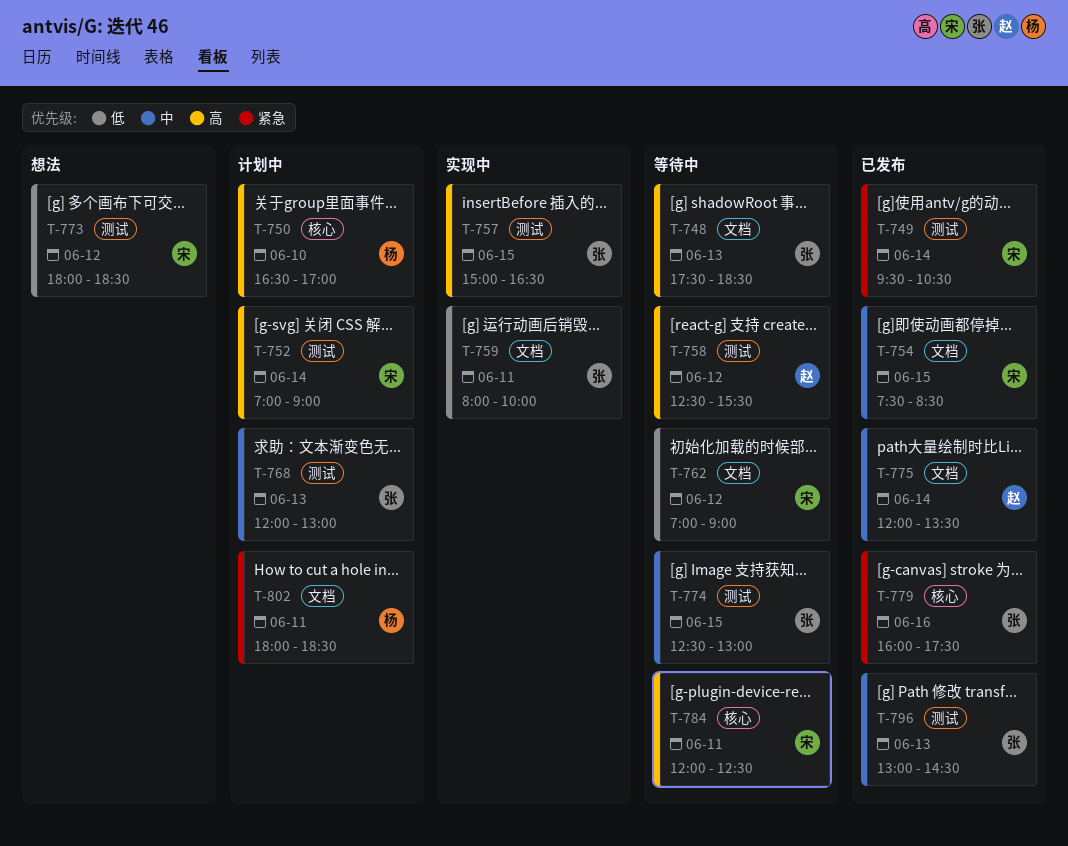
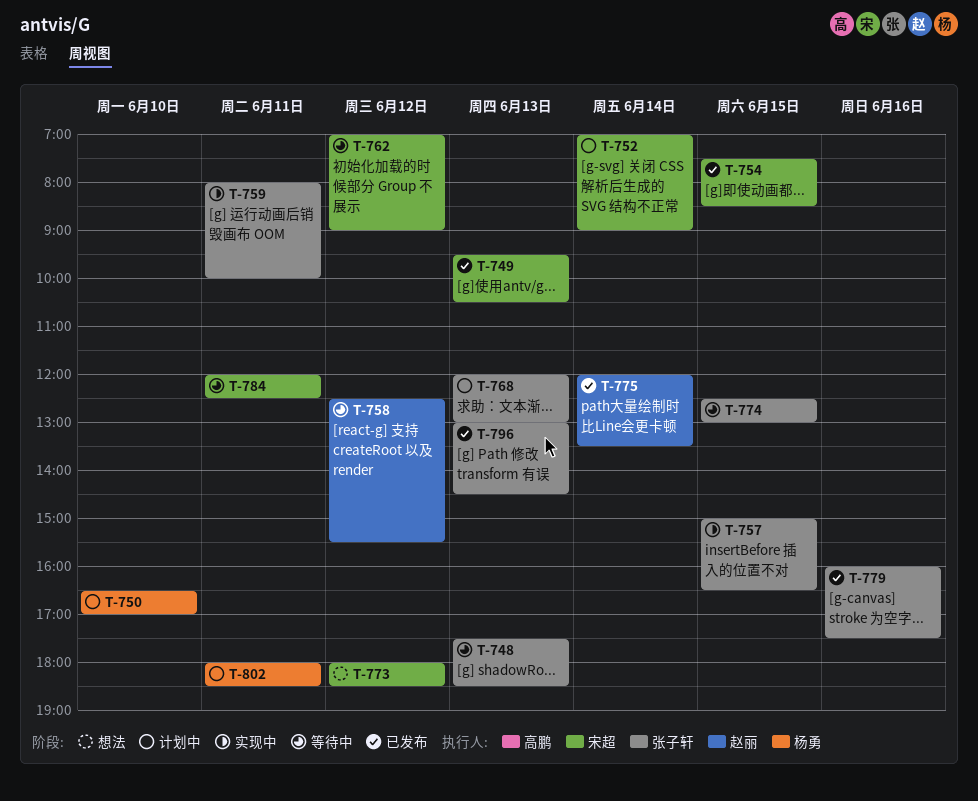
T-749, day: Jun 14 -> Jun 13

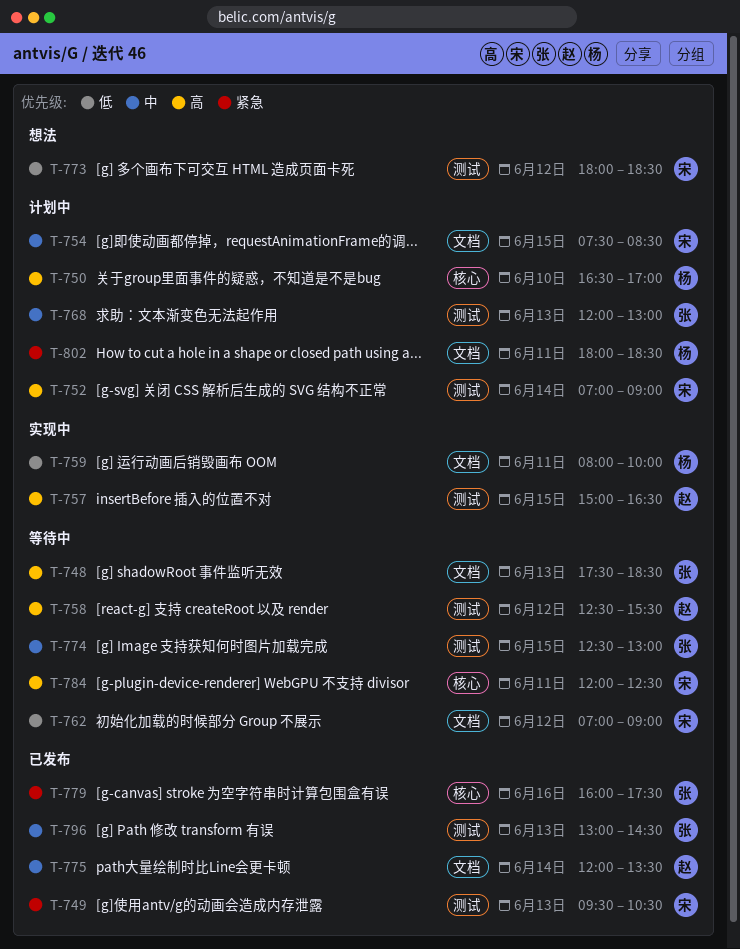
T-754, status: 已发布 -> 计划中
T-757, owner: 张子轩 -> 赵丽
T-759, owner: 张子轩 -> 杨勇

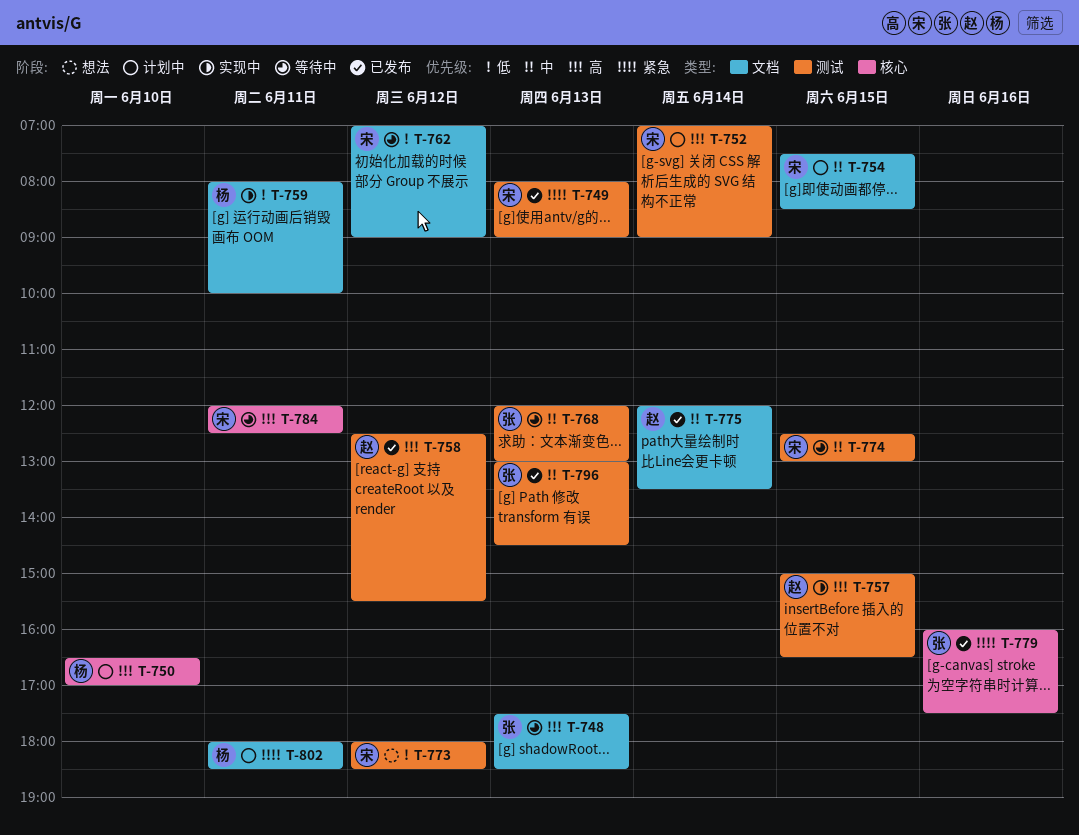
T-749, begins: 09:30 -> 08:00
T-749, ends: 10:30 -> 09:00
T-758, status: 等待中 -> 已发布
T-768, status: 计划中 -> 等待中
T-774, owner: 张 -> 宋

